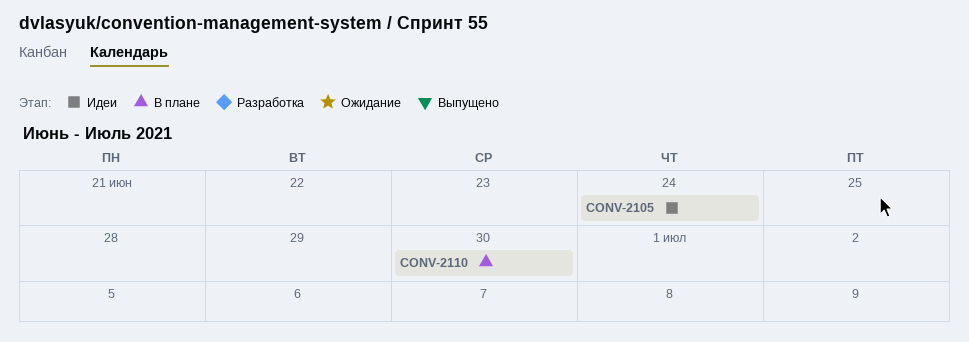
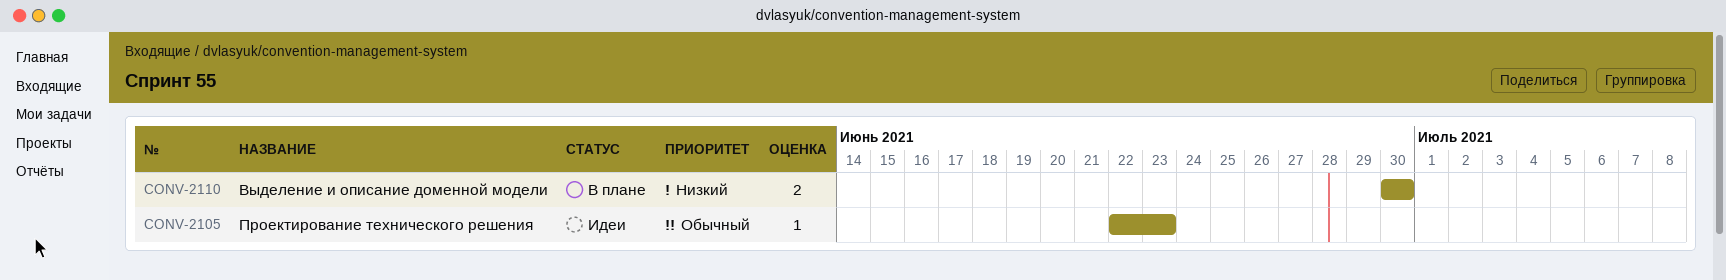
CONV-2105, due: Jun 24 -> Jun 23

